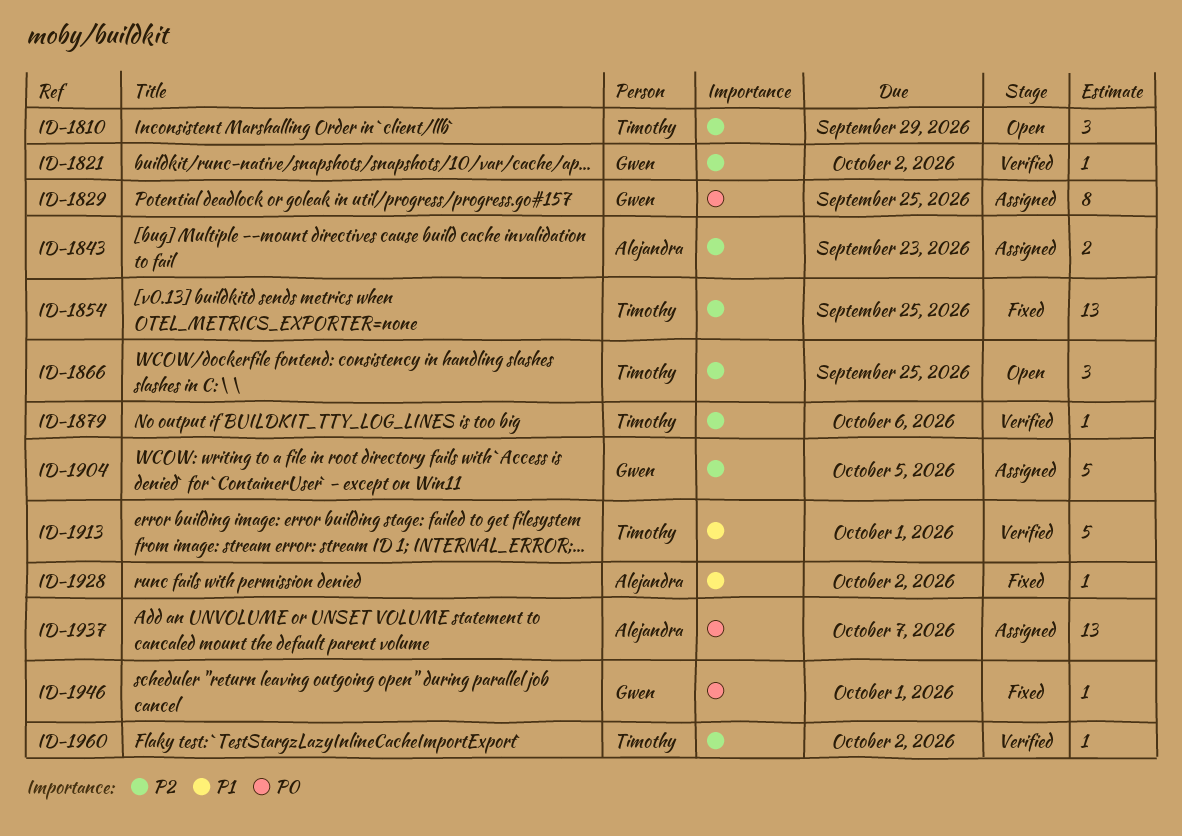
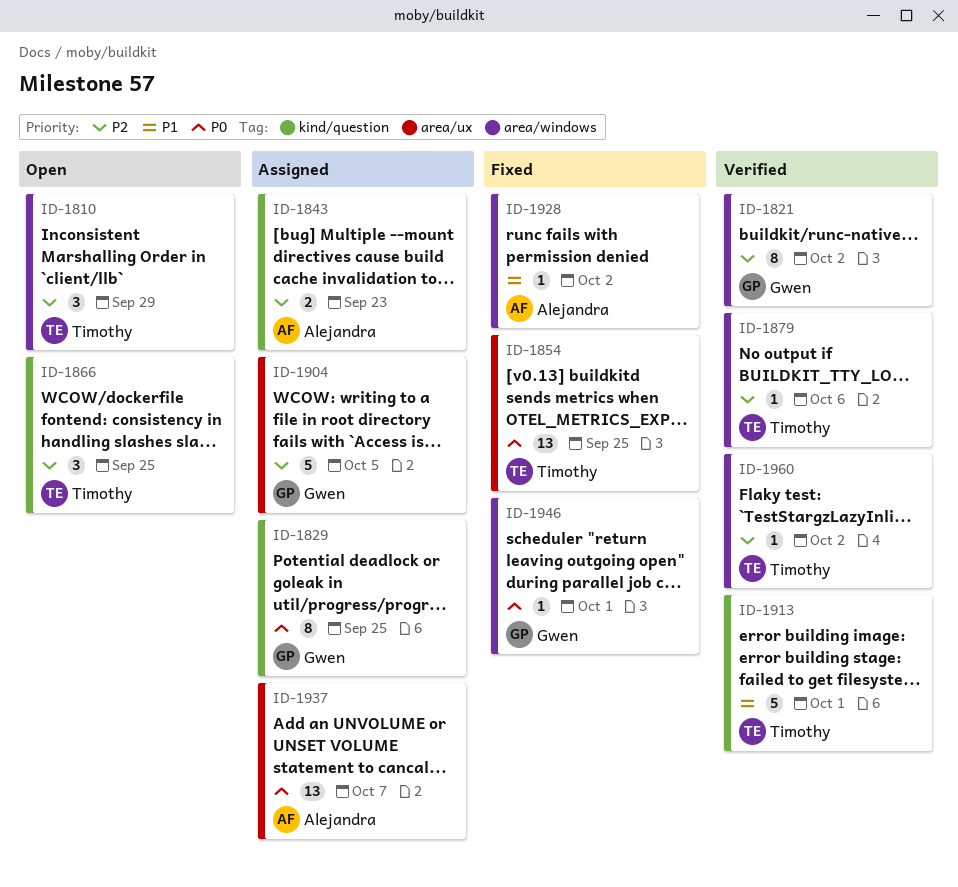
ID-1821, estimate: 1 -> 8
ID-1854, priority: P2 -> P0

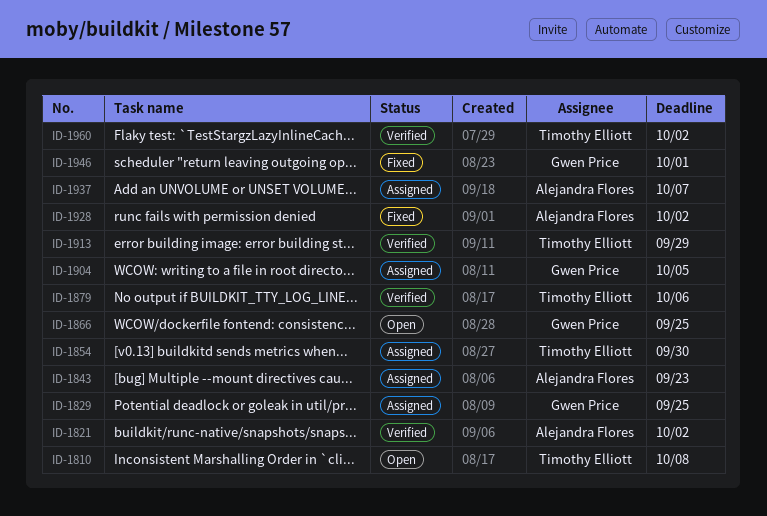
ID-1810, due: Sep 29 -> Oct 8
ID-1821, owner: Gwen Price -> Alejandra Flores
ID-1854, status: Fixed -> Assigned
ID-1854, due: Sep 25 -> Sep 30
ID-1866, owner: Timothy Elliott -> Gwen Price
ID-1913, due: Oct 1 -> Sep 29

